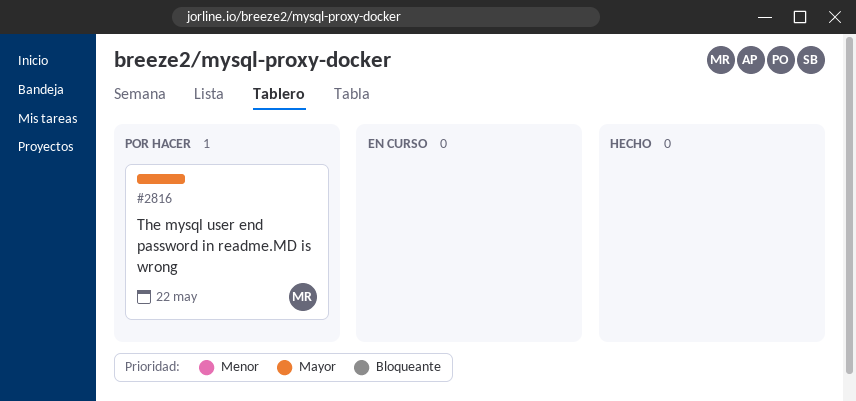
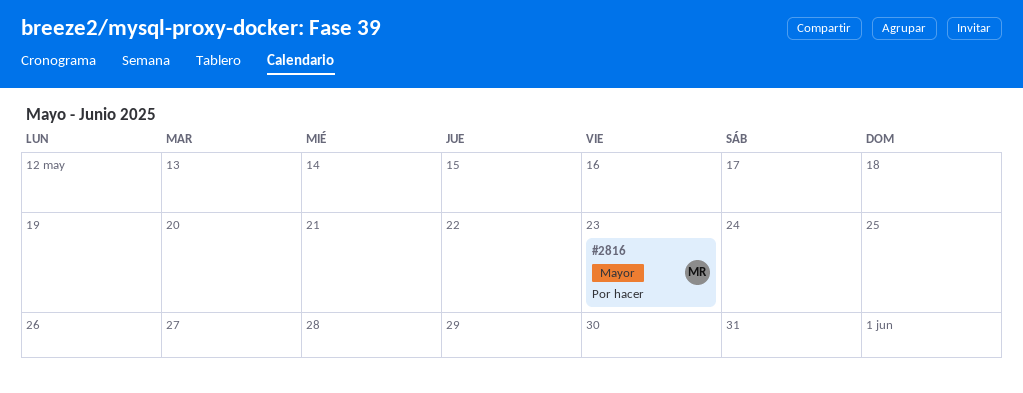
#2816, due: May 22 -> May 23

